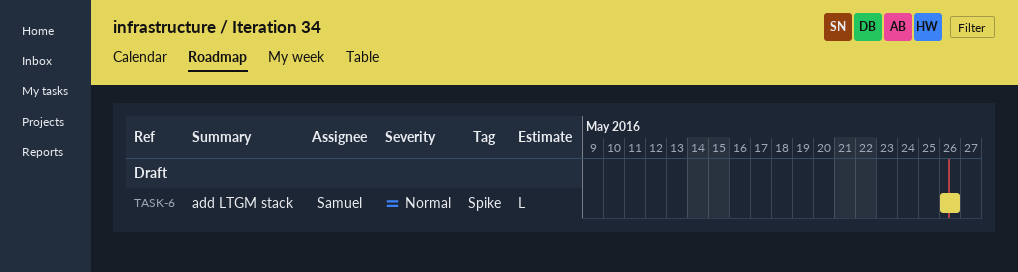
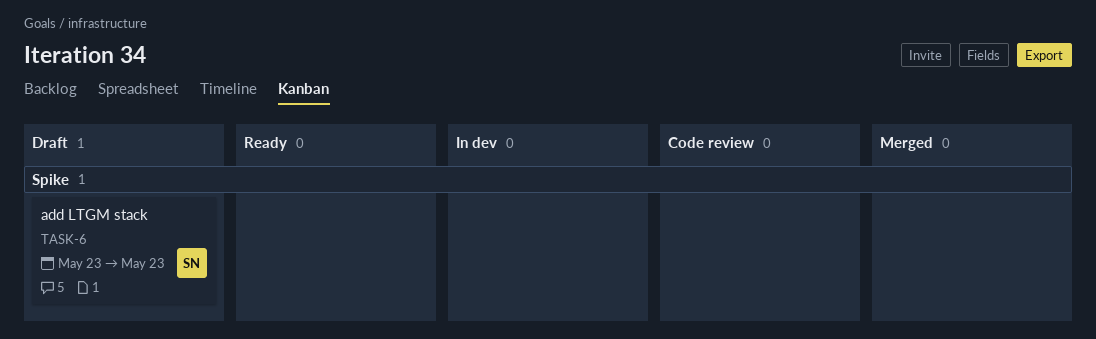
TASK-6, start: May 26 -> May 23
TASK-6, due: May 26 -> May 23

